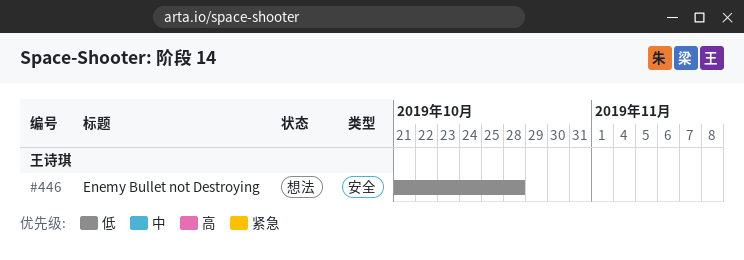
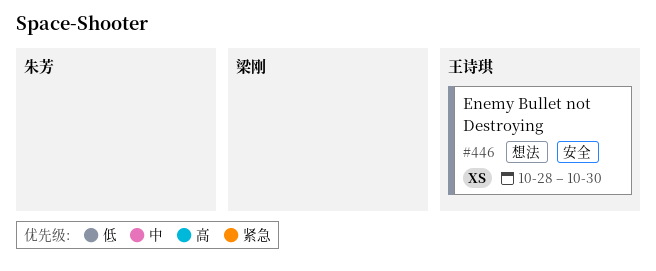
#446, start: Oct 21 -> Oct 28
#446, due: Oct 28 -> Oct 30

